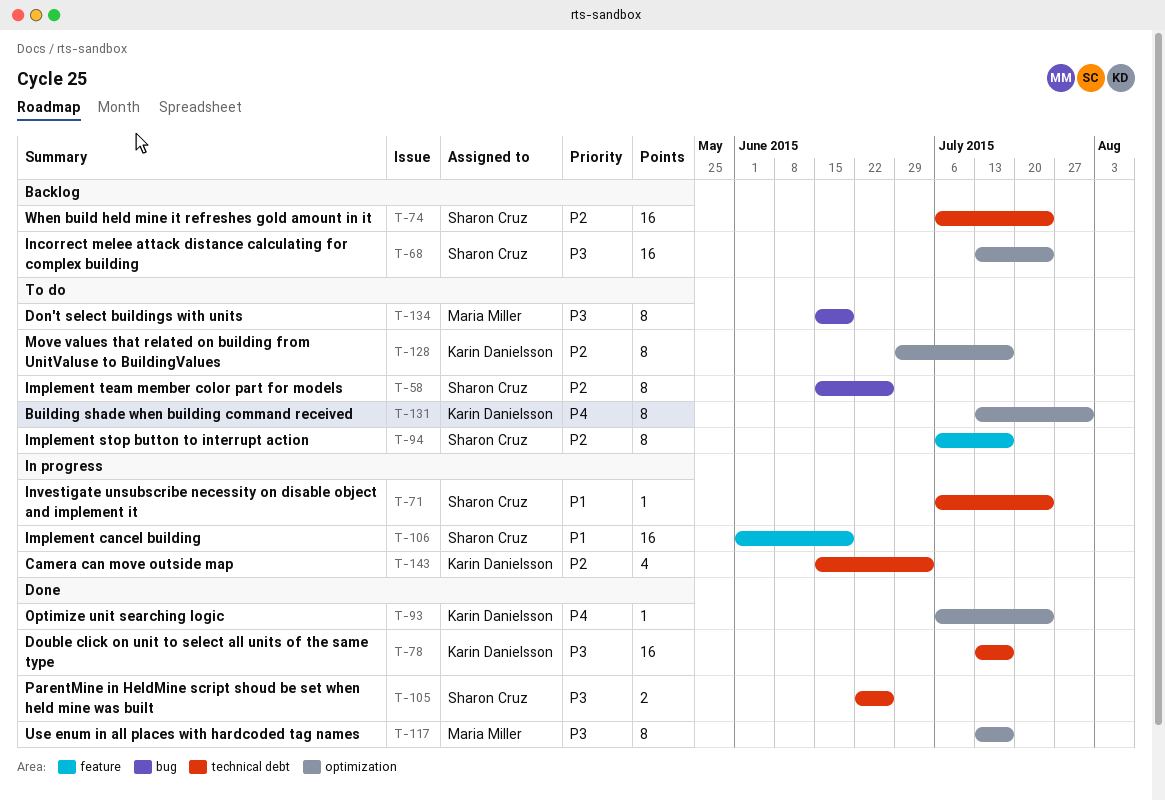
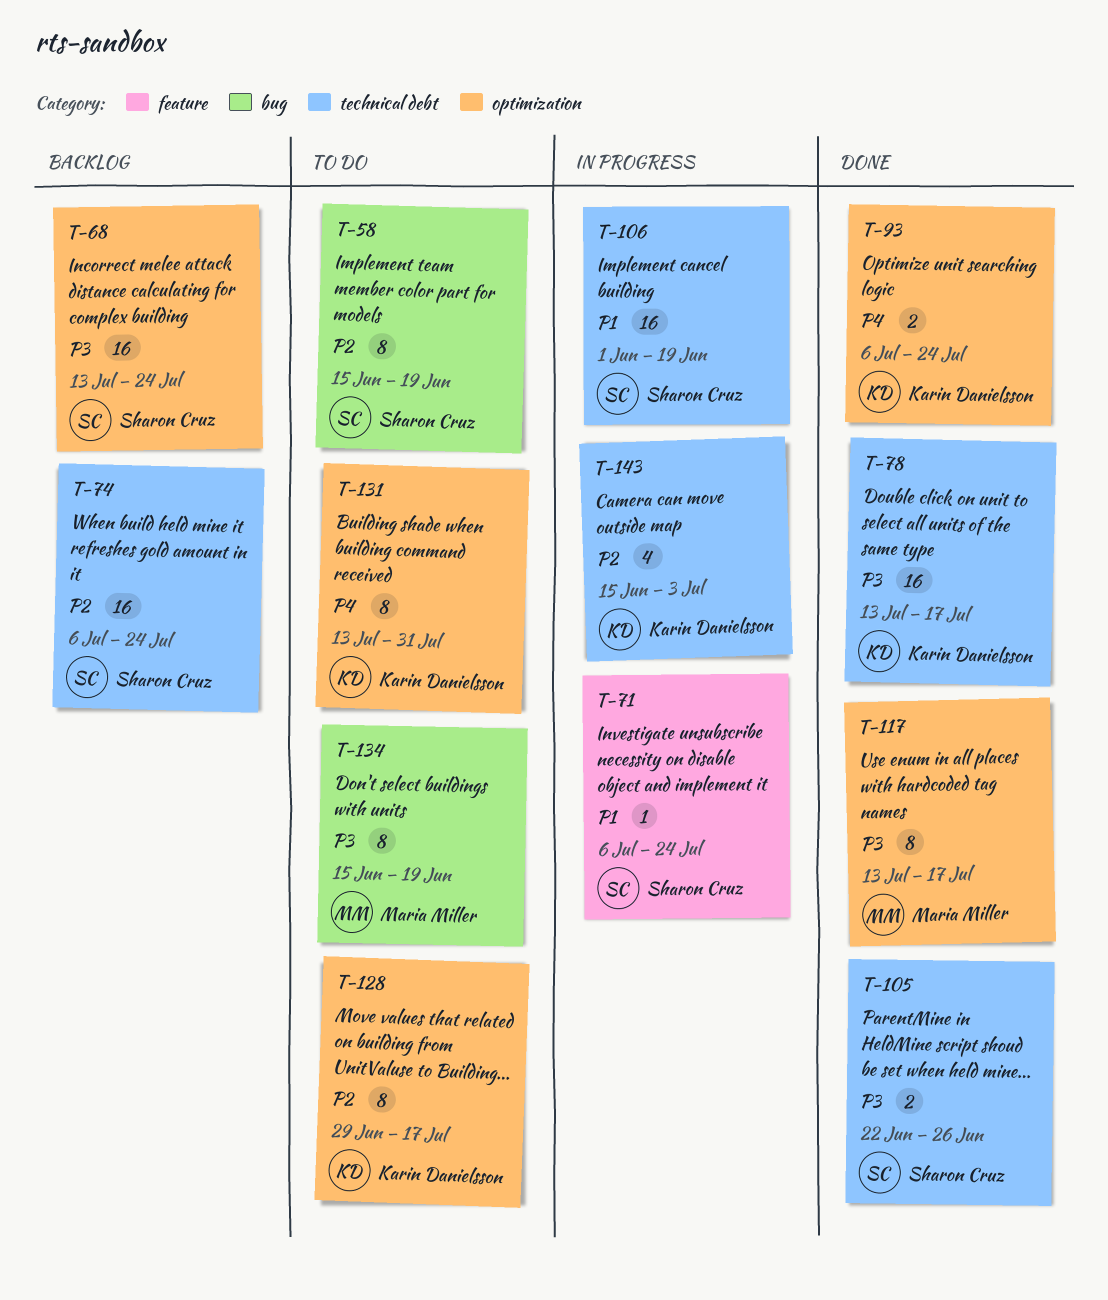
T-58, due: Jun 26 -> Jun 19
T-71, label: technical debt -> feature
T-93, estimate: 1 -> 2
T-94: present -> none
T-106, label: feature -> technical debt

